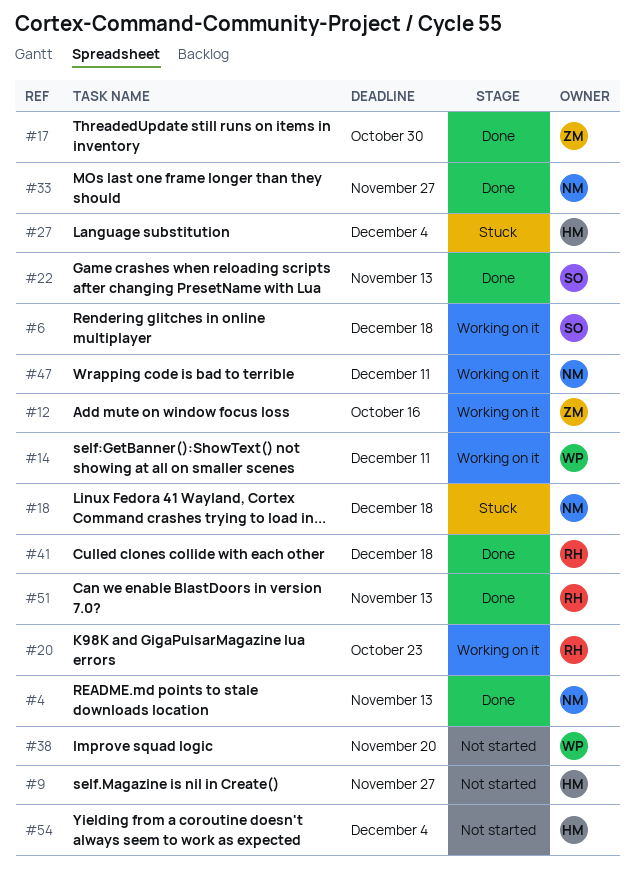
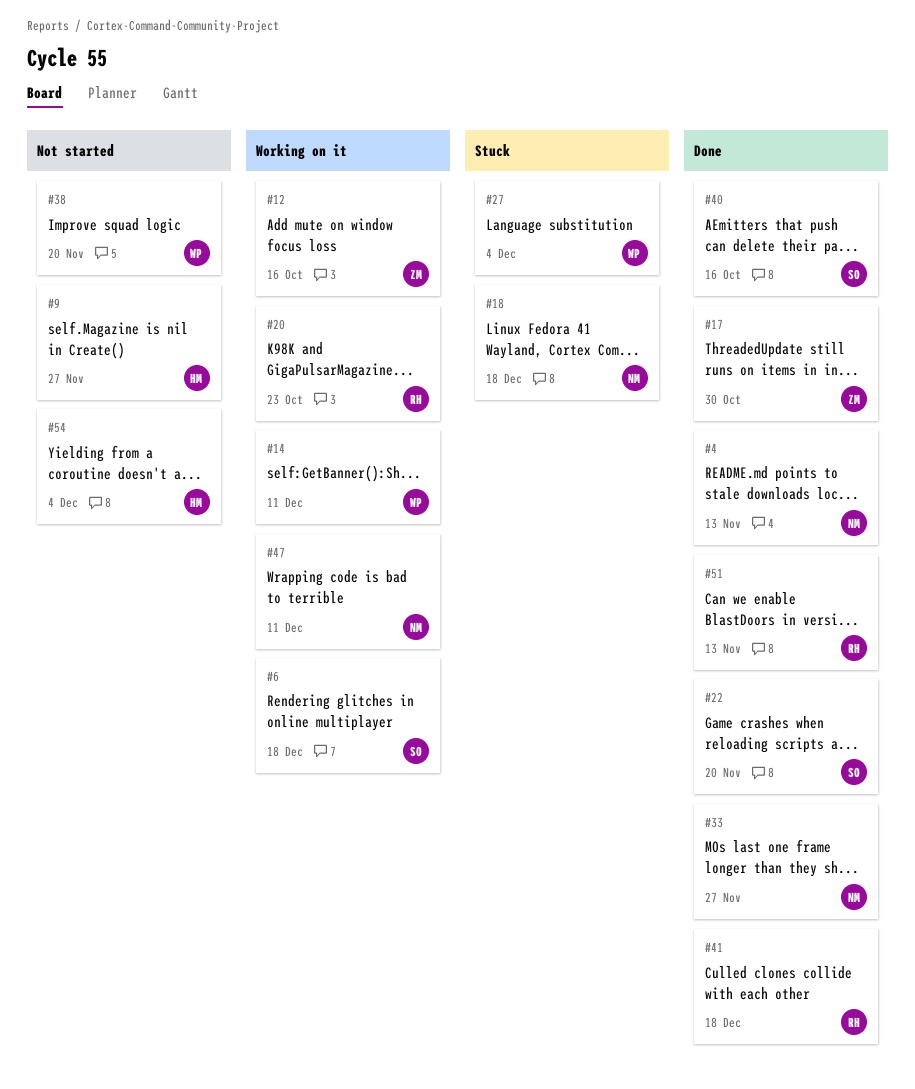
#22, due: Nov 13 -> Nov 20
#27, owner: HM -> WP
#40: none -> present

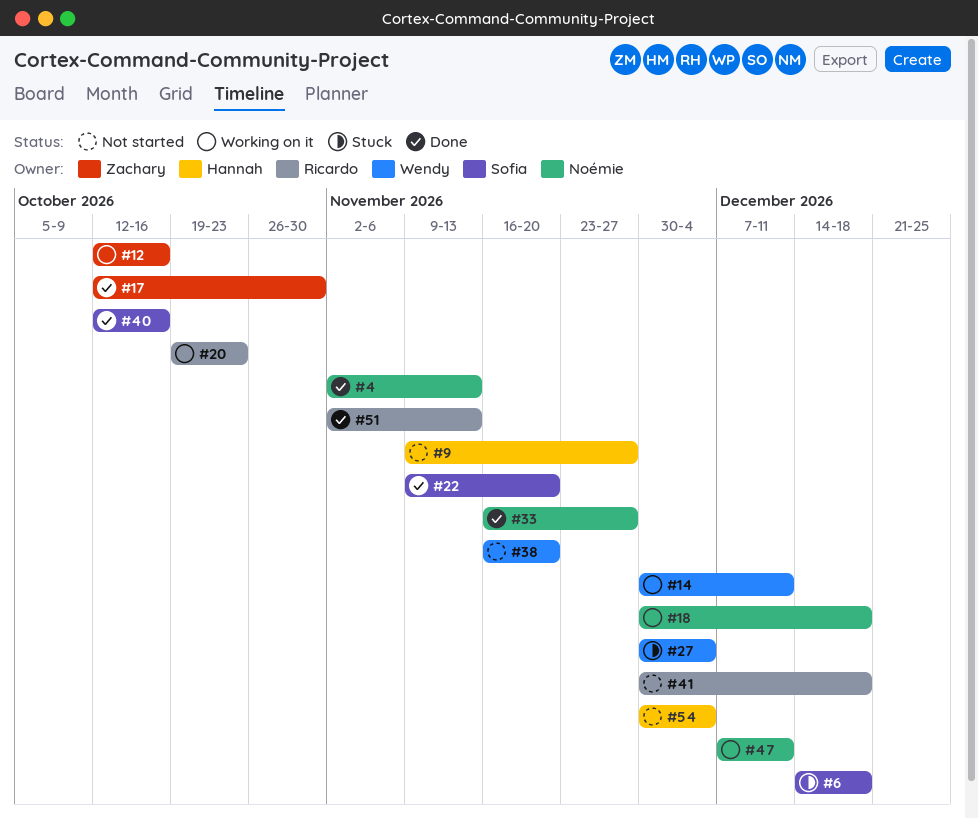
#6, status: Working on it -> Stuck
#18, status: Stuck -> Working on it
#41, status: Done -> Not started

